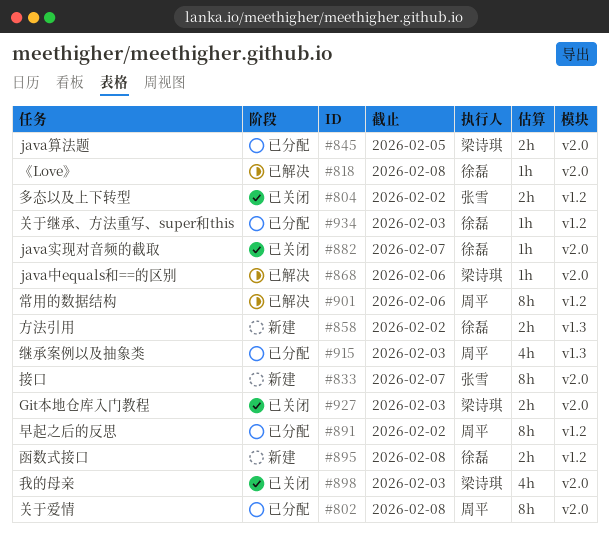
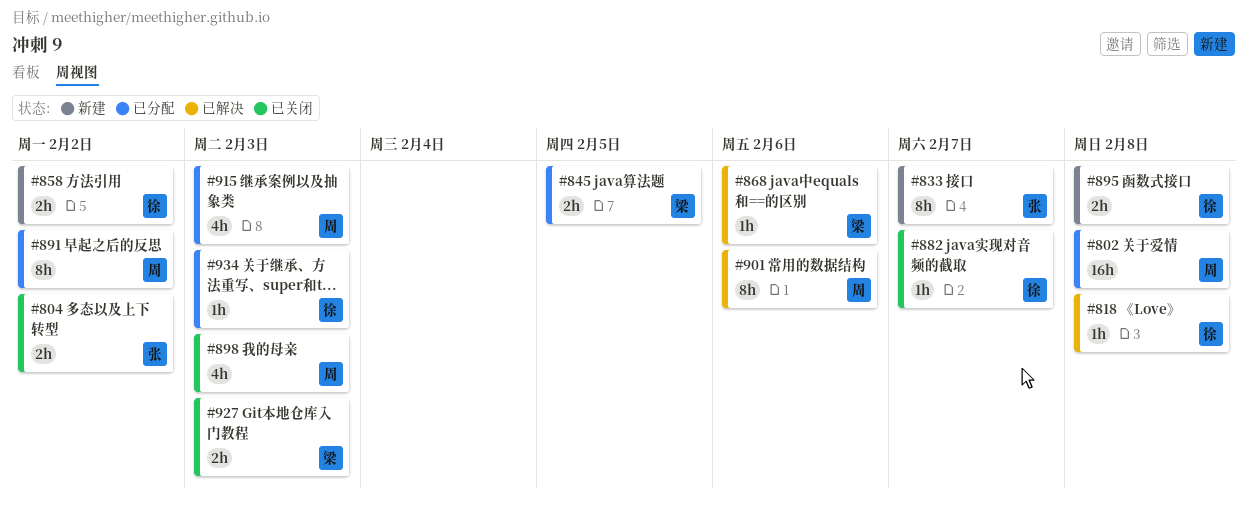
#802, estimate: 8h -> 16h
#898, owner: 梁诗琪 -> 周平

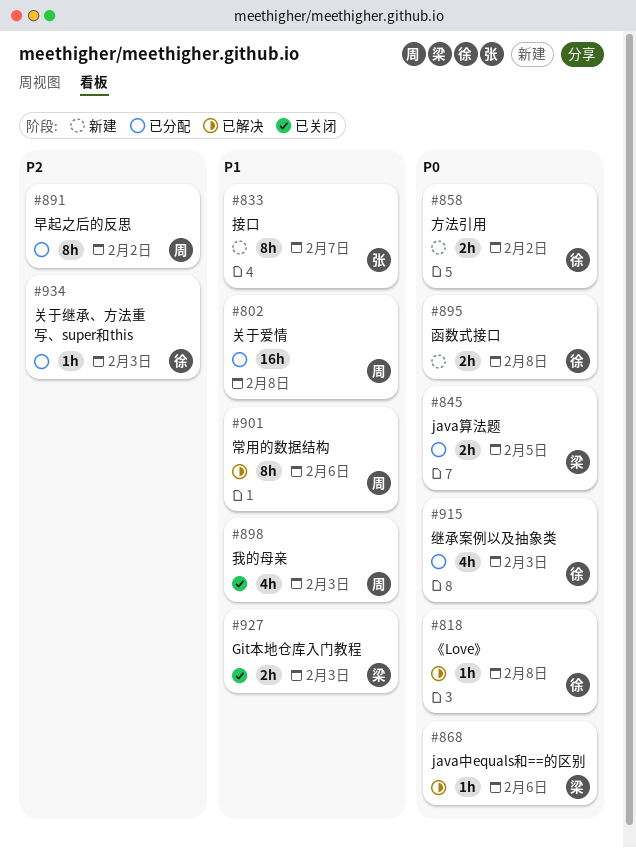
#804: present -> none
#882: present -> none
#915, owner: 周 -> 徐

